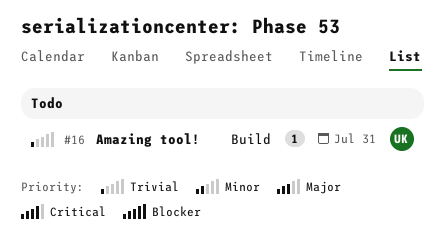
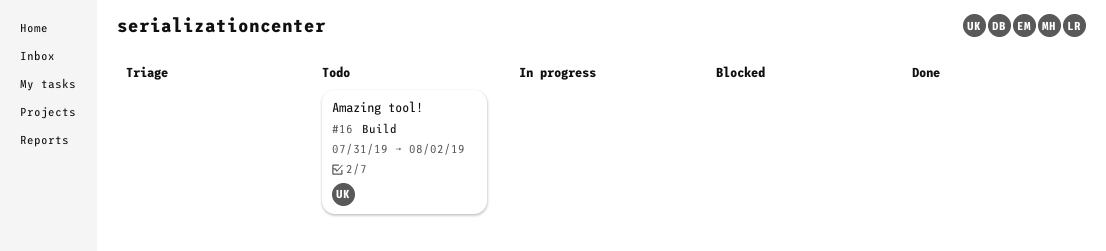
#16, due: Jul 31 -> Aug 2

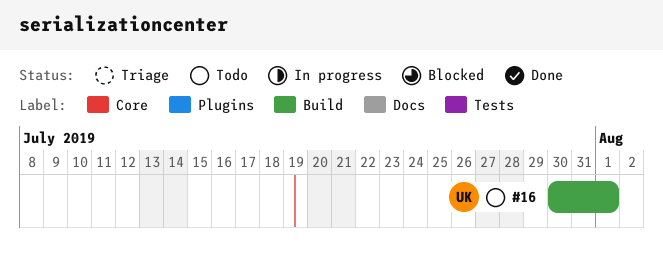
#16, start: Jul 31 -> Jul 30
#16, due: Aug 2 -> Aug 1

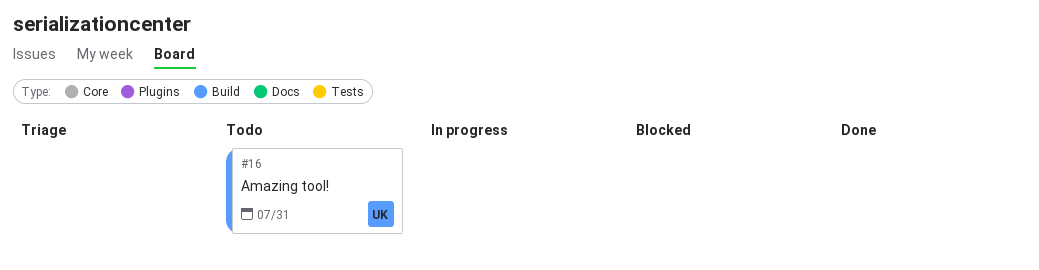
#16, due: Aug 1 -> Jul 31

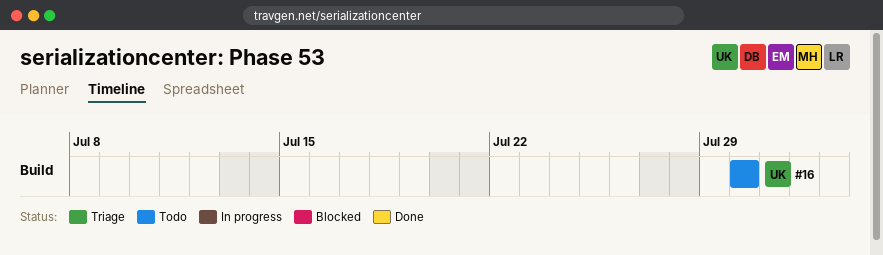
#16, due: Jul 31 -> Jul 30

